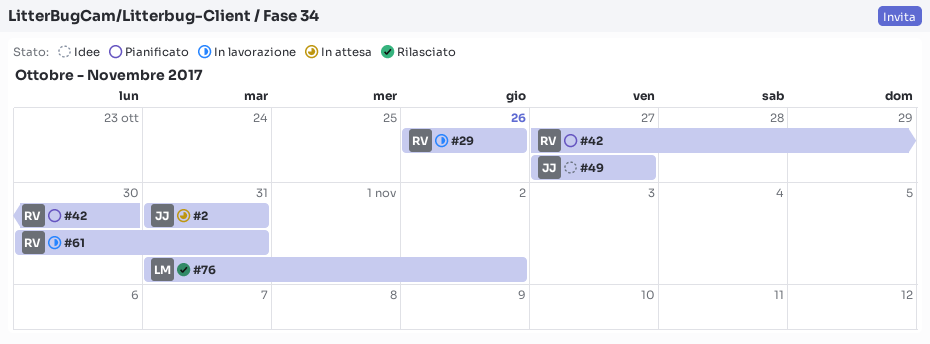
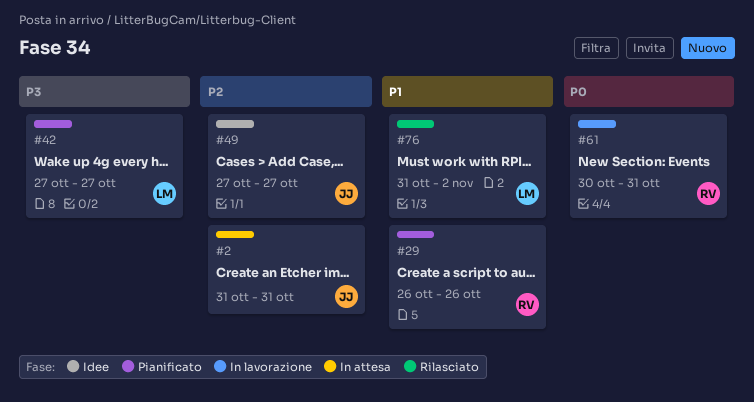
#29, status: In lavorazione -> Pianificato
#42, owner: RV -> LM
#42, due: Oct 30 -> Oct 27

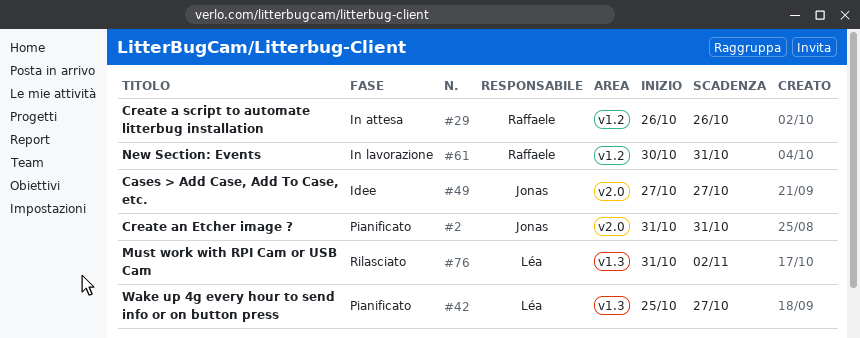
#2, status: In attesa -> Pianificato
#29, status: Pianificato -> In attesa
#42, start: Oct 27 -> Oct 25

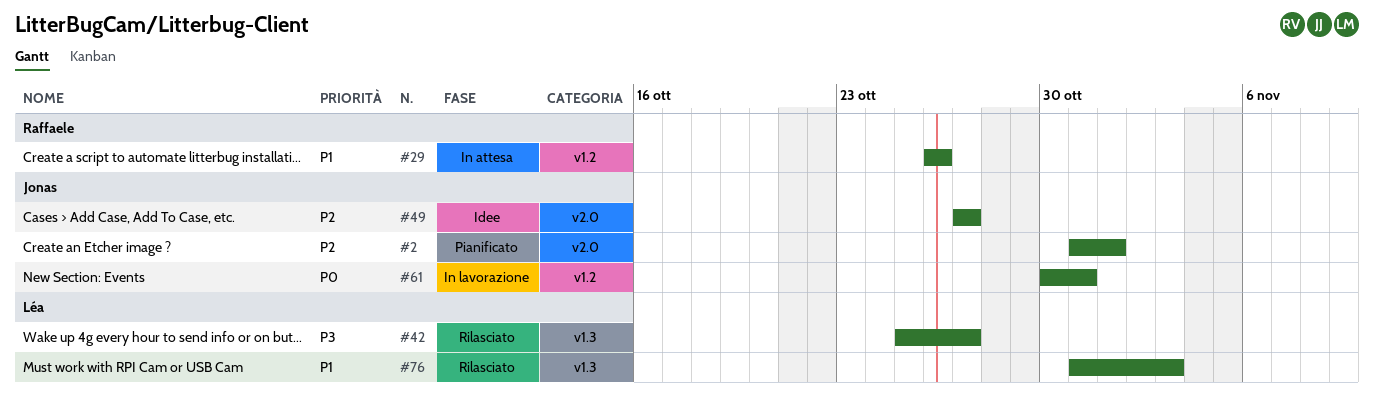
#2, due: Oct 31 -> Nov 1
#42, status: Pianificato -> Rilasciato
#61, owner: Raffaele -> Jonas
#76, due: Nov 2 -> Nov 3

